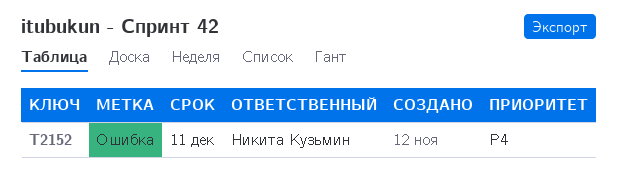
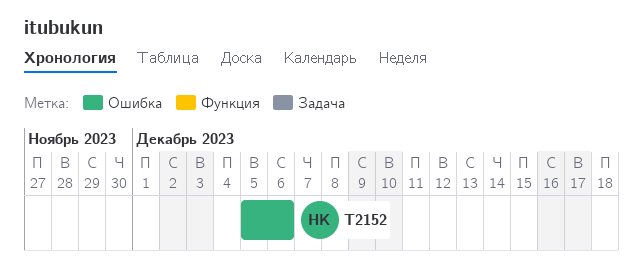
T2152, due: Dec 11 -> Dec 6

